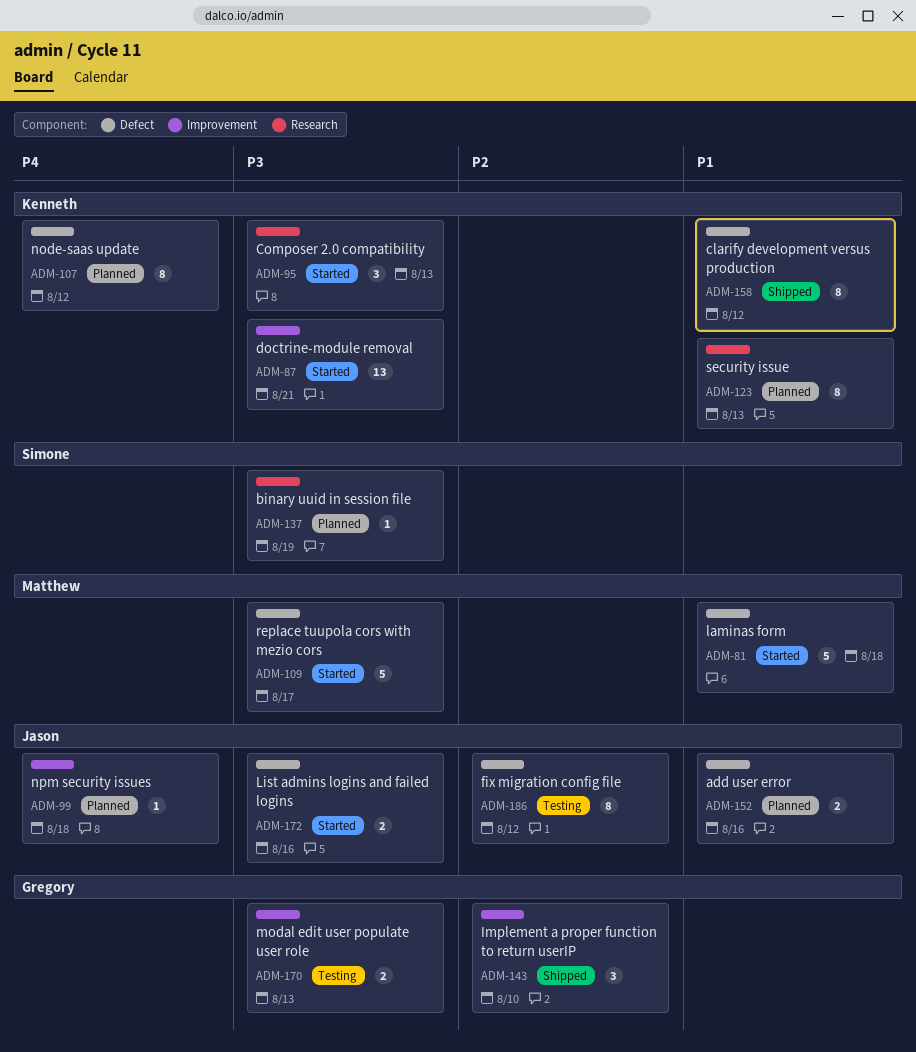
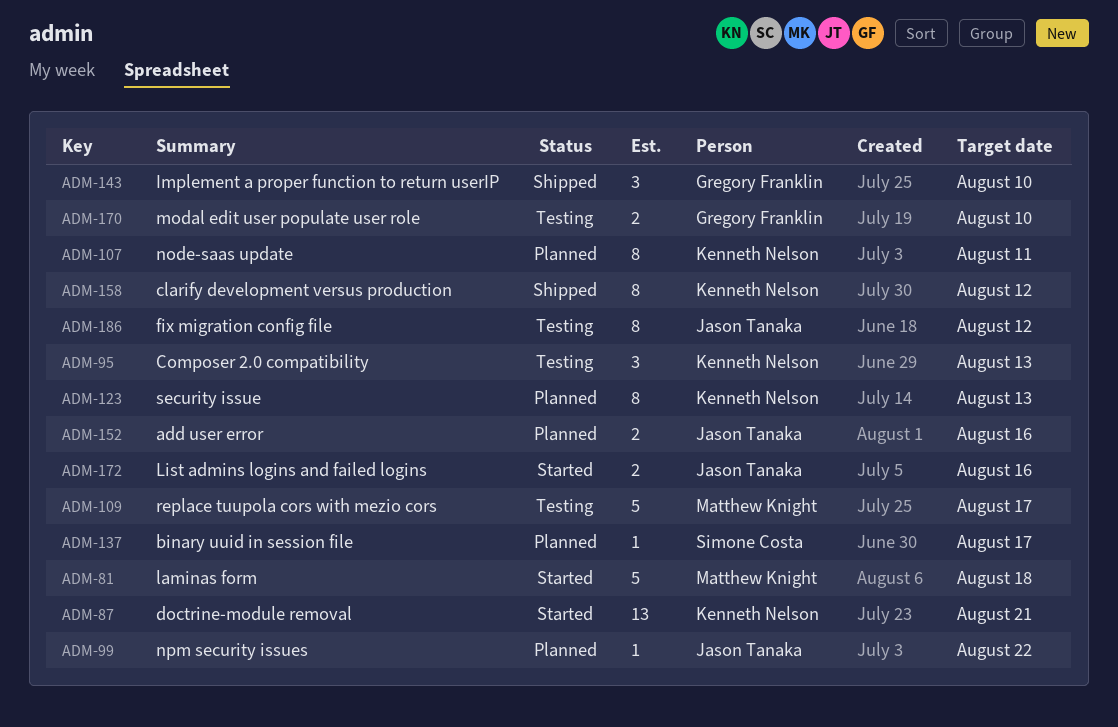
ADM-95, status: Started -> Testing
ADM-99, due: Aug 18 -> Aug 22
ADM-107, due: Aug 12 -> Aug 11
ADM-109, status: Started -> Testing
ADM-137, due: Aug 19 -> Aug 17
ADM-170, due: Aug 13 -> Aug 10

